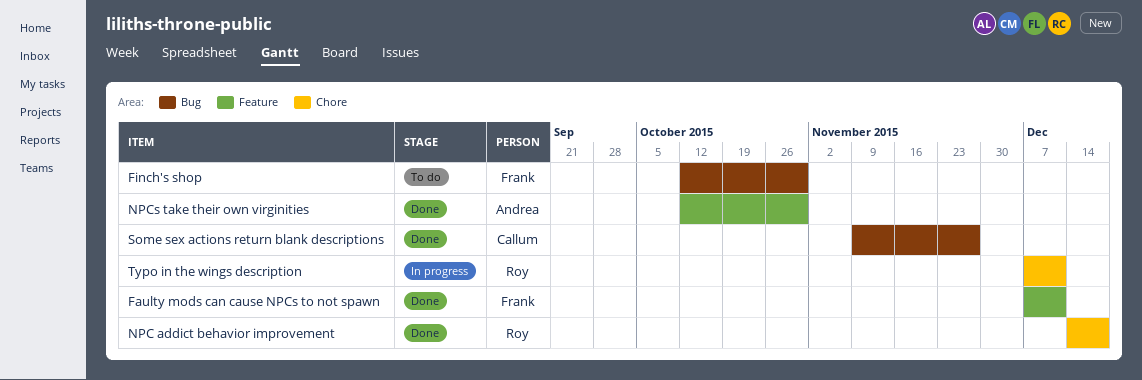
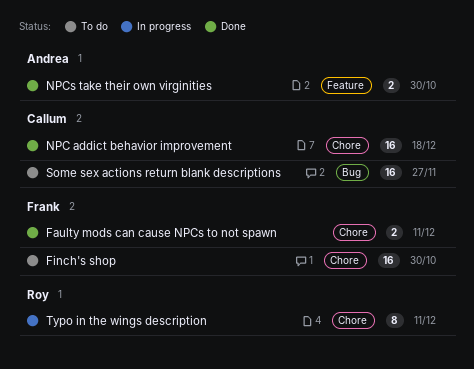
Faulty mods can cause NPCs to not spawn, label: Feature -> Chore
Finch's shop, label: Bug -> Chore
NPC addict behavior improvement, owner: Roy -> Callum
Some sex actions return blank descriptions, status: Done -> To do

